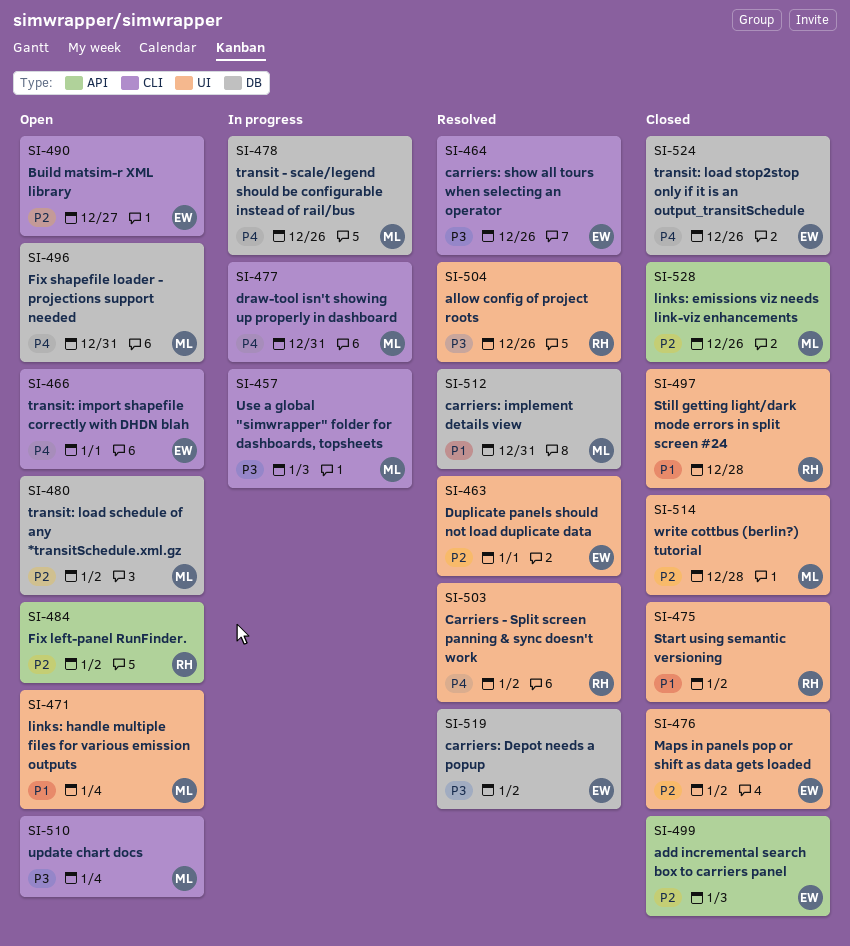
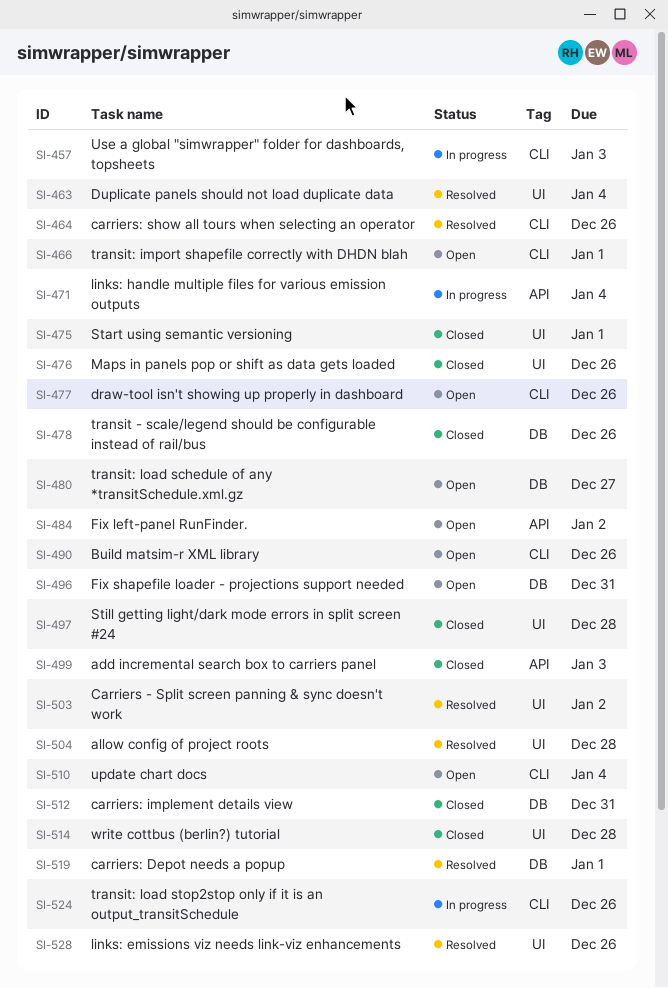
SI-463, due: Jan 1 -> Jan 4
SI-471, status: Open -> In progress
SI-471, label: UI -> API
SI-475, due: Jan 2 -> Jan 1
SI-476, due: Jan 2 -> Dec 26
SI-477, status: In progress -> Open
SI-477, due: Dec 31 -> Dec 26
SI-478, status: In progress -> Closed
SI-480, due: Jan 2 -> Dec 27
SI-490, due: Dec 27 -> Dec 26
SI-504, due: Dec 26 -> Dec 28
SI-512, status: Resolved -> Closed
SI-519, due: Jan 2 -> Jan 1
SI-524, status: Closed -> In progress
SI-524, label: DB -> CLI
SI-528, status: Closed -> Resolved
SI-528, label: API -> UI

